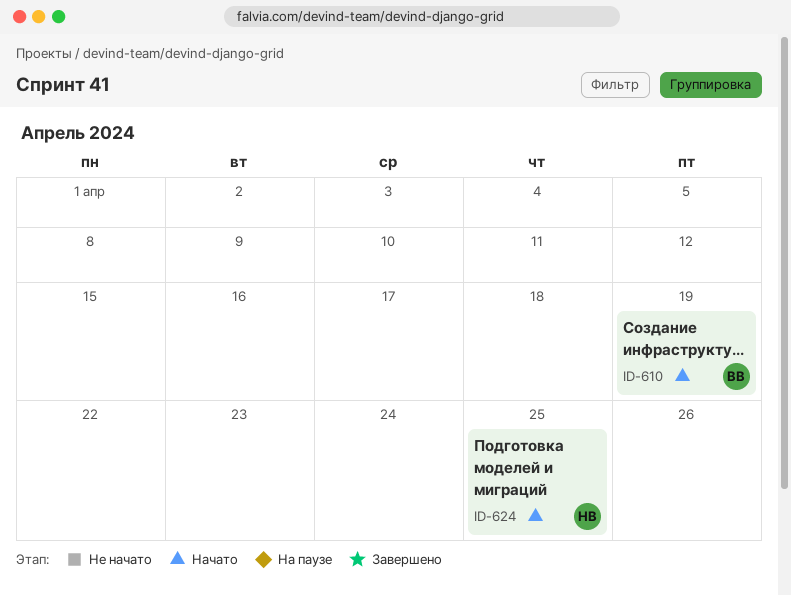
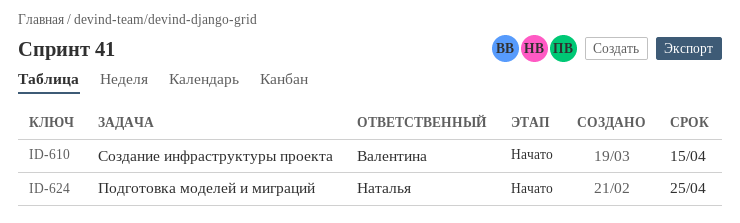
ID-610, due: Apr 19 -> Apr 15

